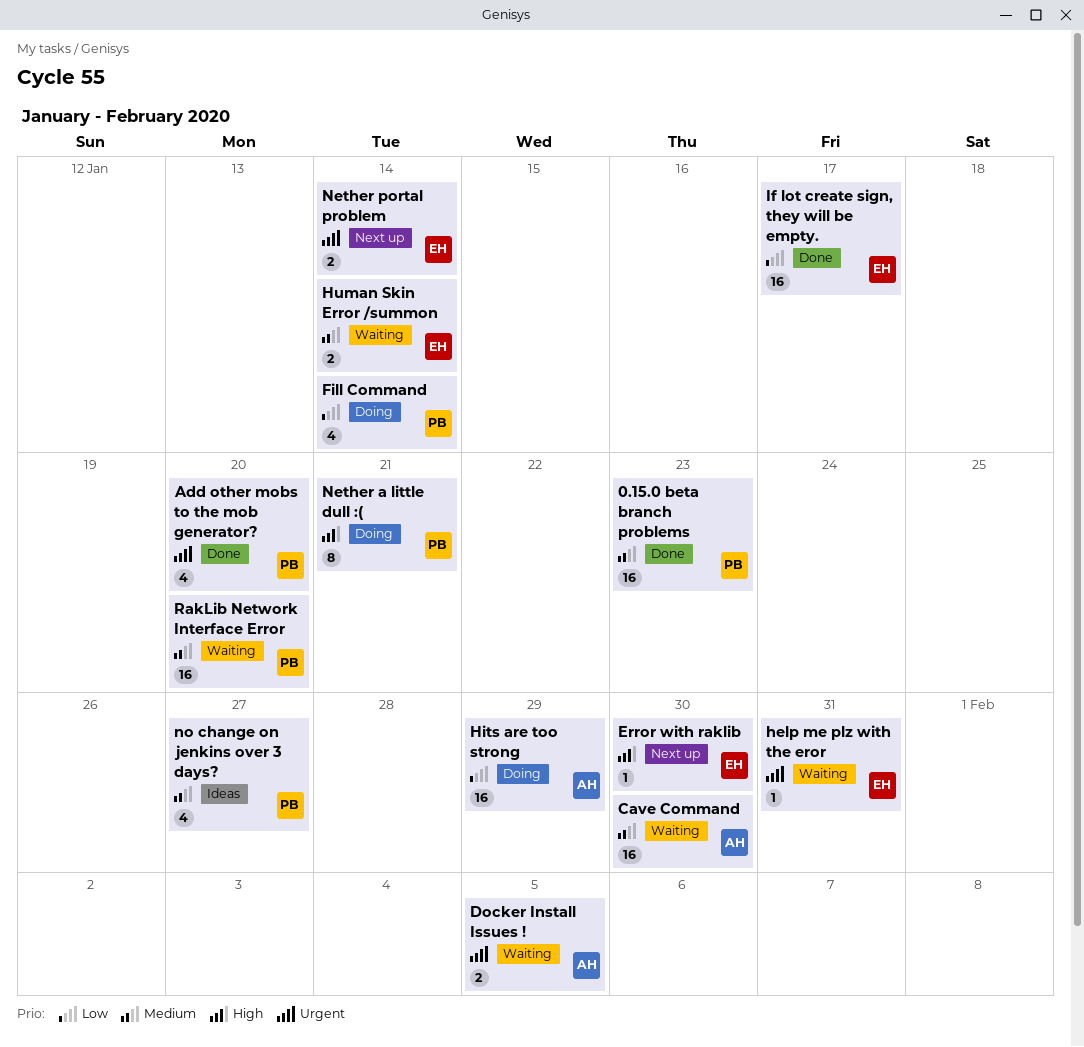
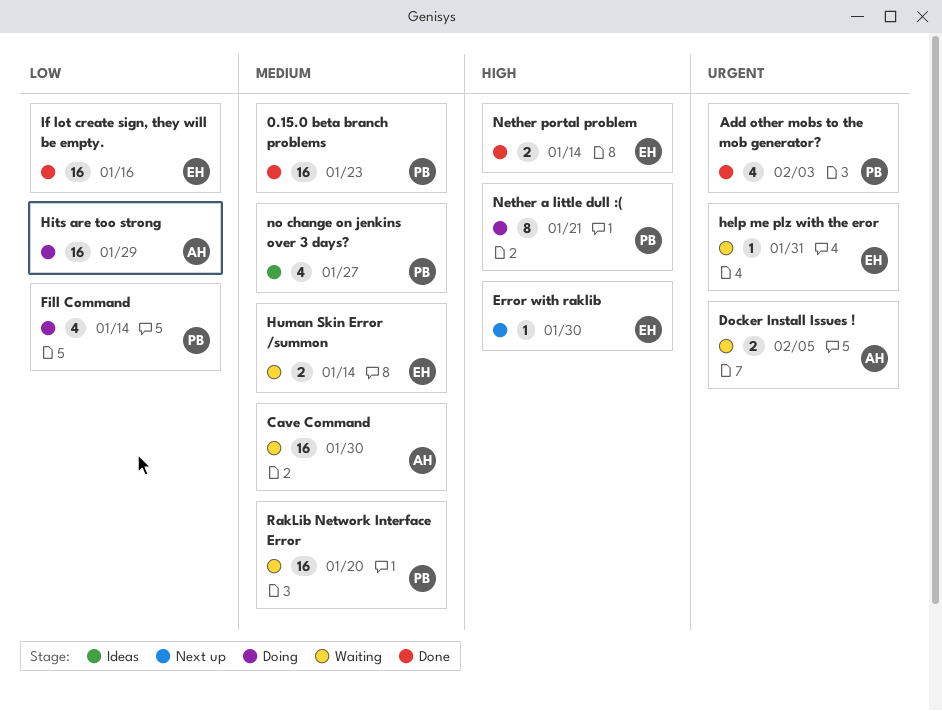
Add other mobs to the mob generator?, due: Jan 20 -> Feb 3
If lot create sign, they will be empty., due: Jan 17 -> Jan 16
Nether portal problem, status: Next up -> Done
Nether portal problem, priority: Urgent -> High

